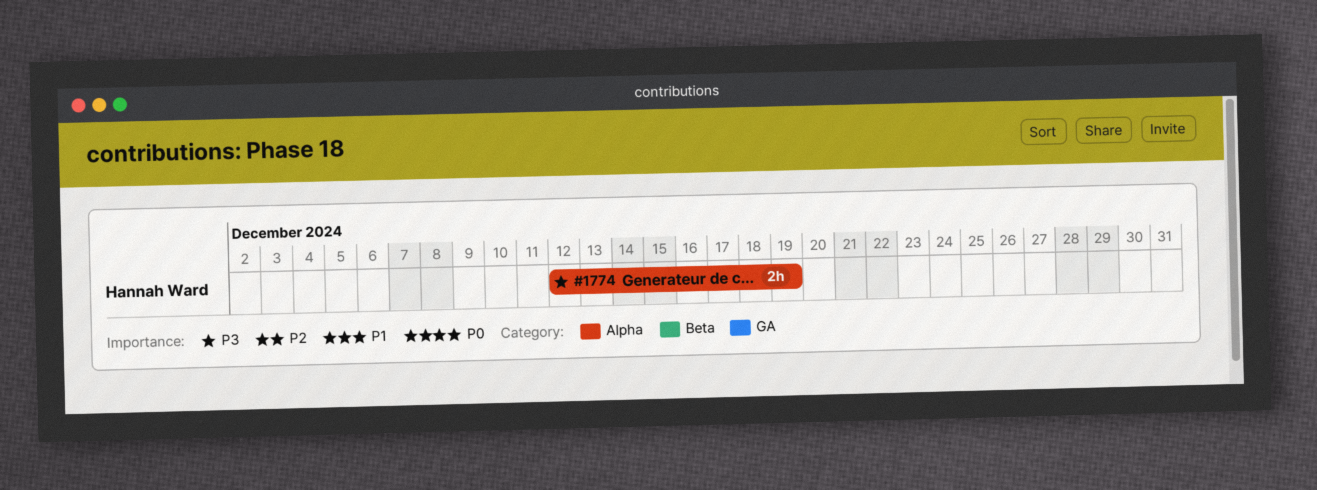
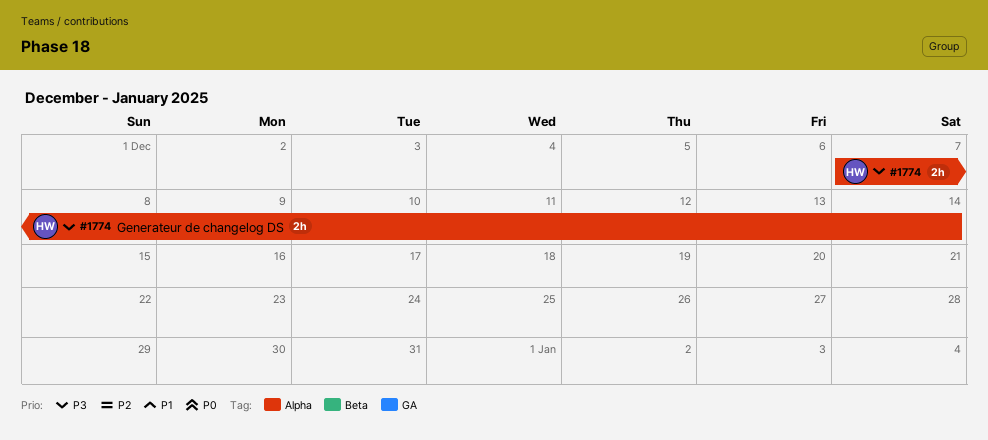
#1774, start: Dec 12 -> Dec 7
#1774, due: Dec 19 -> Dec 14

